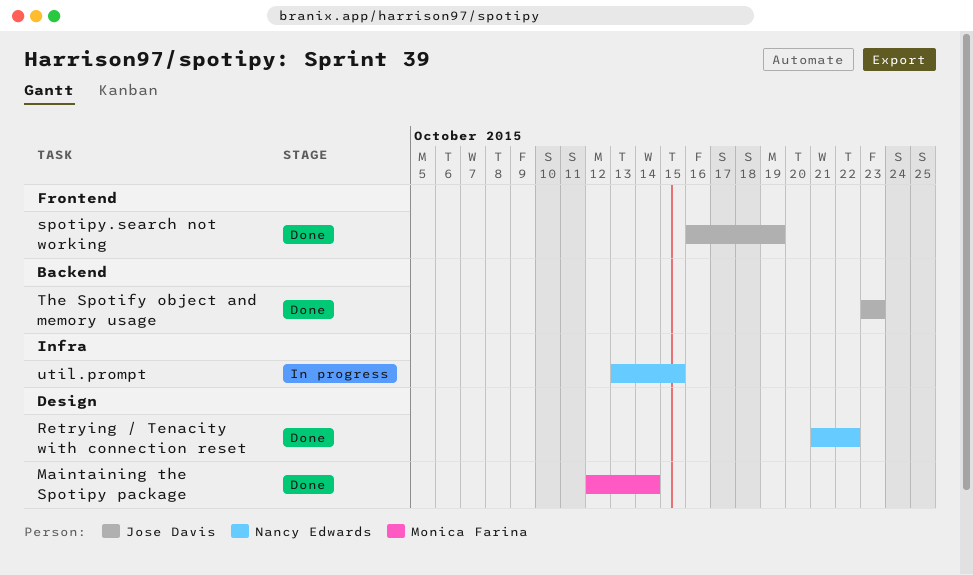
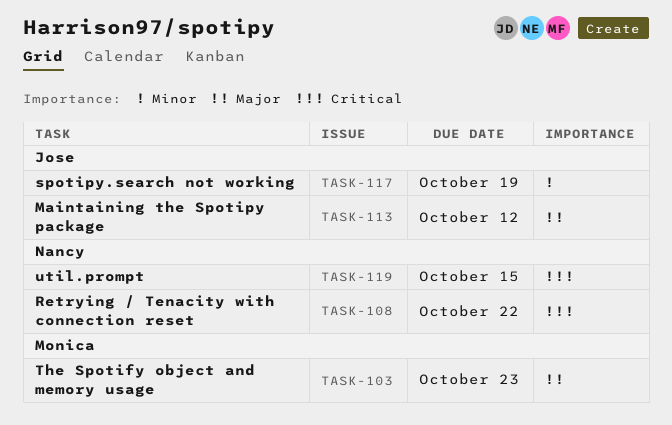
Maintaining the Spotipy package, owner: Monica Farina -> Jose Davis
Maintaining the Spotipy package, due: Oct 14 -> Oct 12
The Spotify object and memory usage, owner: Jose Davis -> Monica Farina

